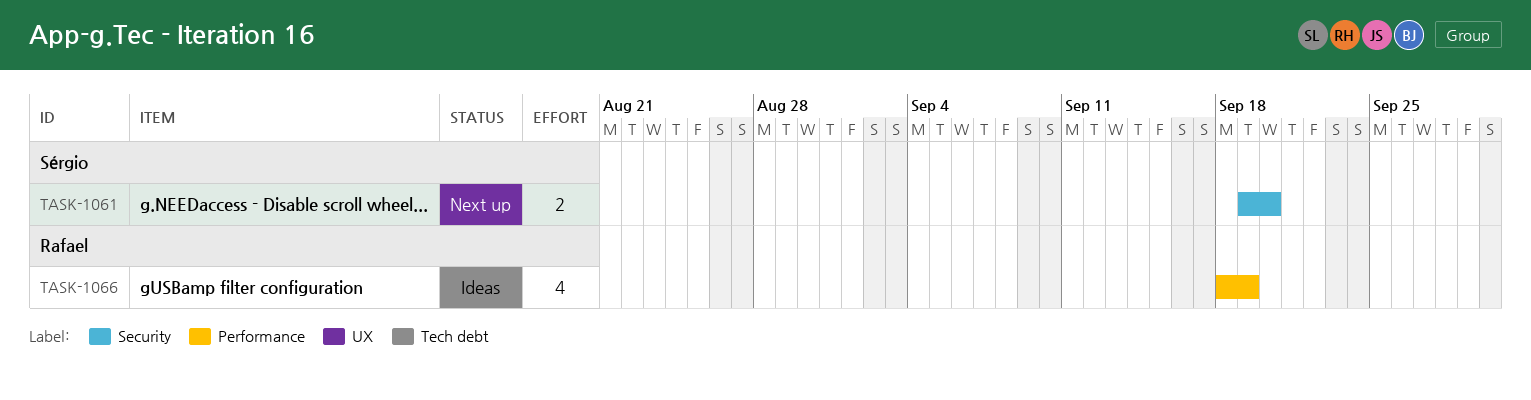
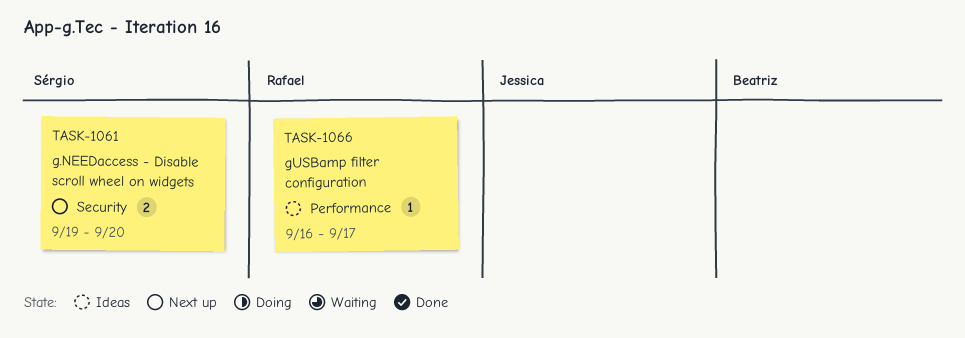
TASK-1066, estimate: 4 -> 1
TASK-1066, start: Sep 18 -> Sep 16
TASK-1066, due: Sep 19 -> Sep 17

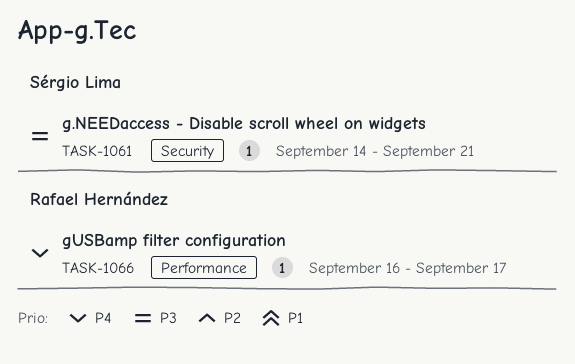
TASK-1061, estimate: 2 -> 1
TASK-1061, start: Sep 19 -> Sep 14
TASK-1061, due: Sep 20 -> Sep 21

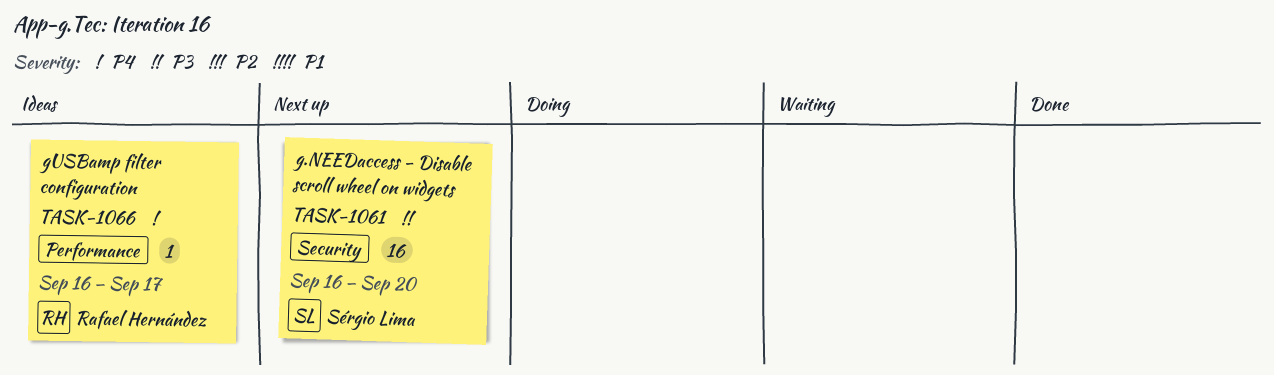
TASK-1061, estimate: 1 -> 16
TASK-1061, start: Sep 14 -> Sep 16
TASK-1061, due: Sep 21 -> Sep 20

